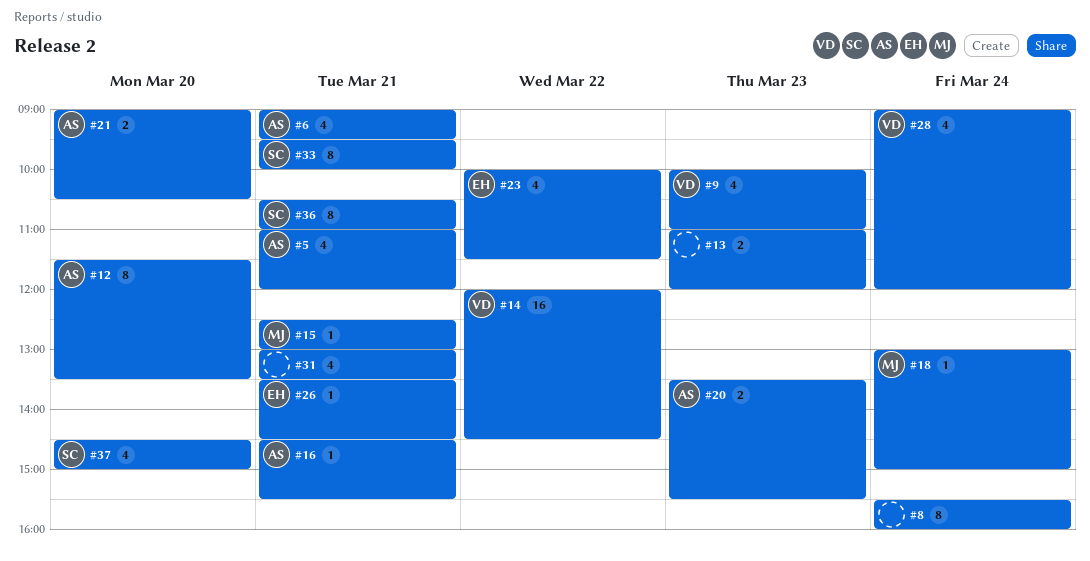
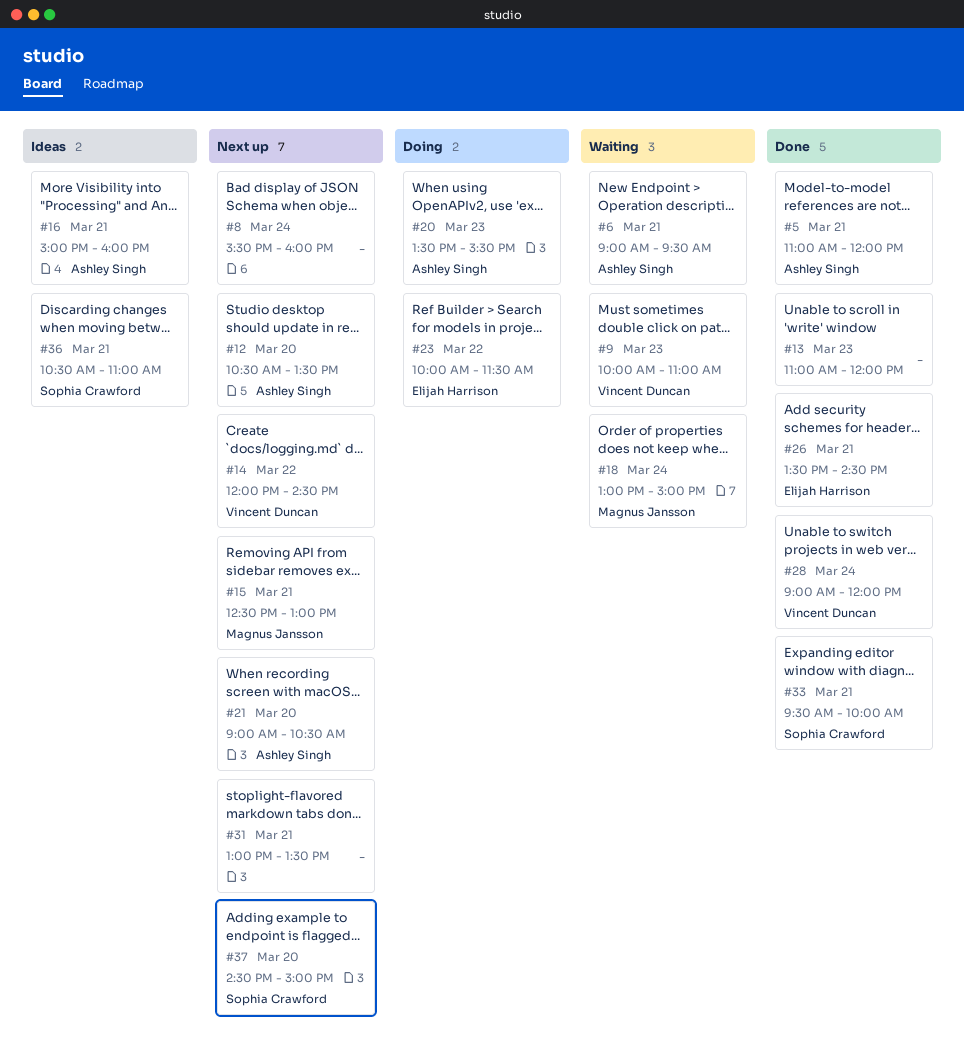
#12, begins: 11:30 -> 10:30
#16, begins: 14:30 -> 15:00
#16, ends: 15:30 -> 16:00

